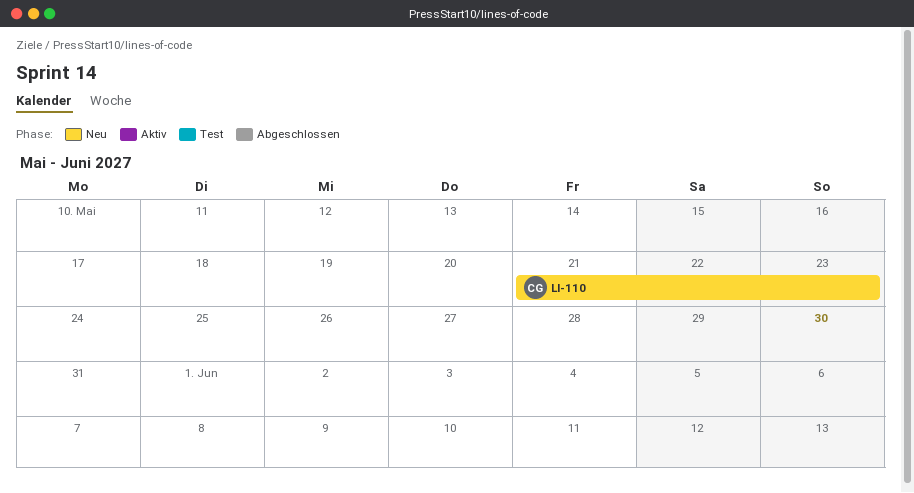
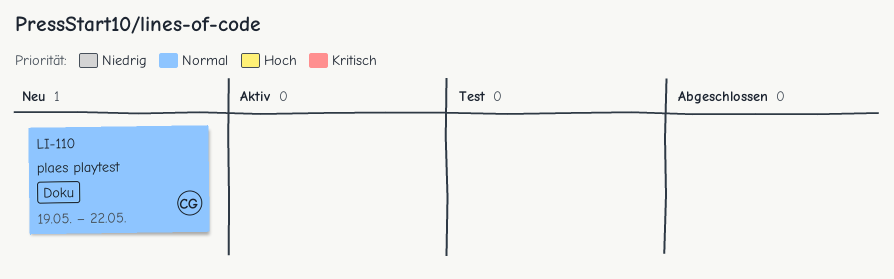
LI-110, start: May 21 -> May 19
LI-110, due: May 23 -> May 22

